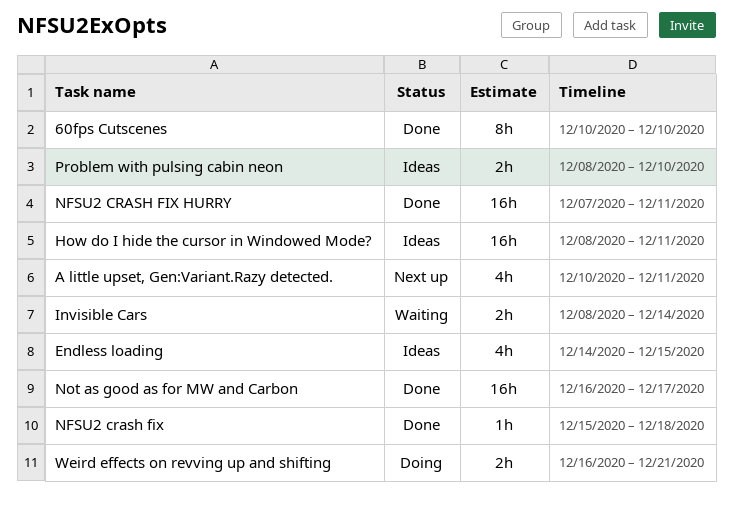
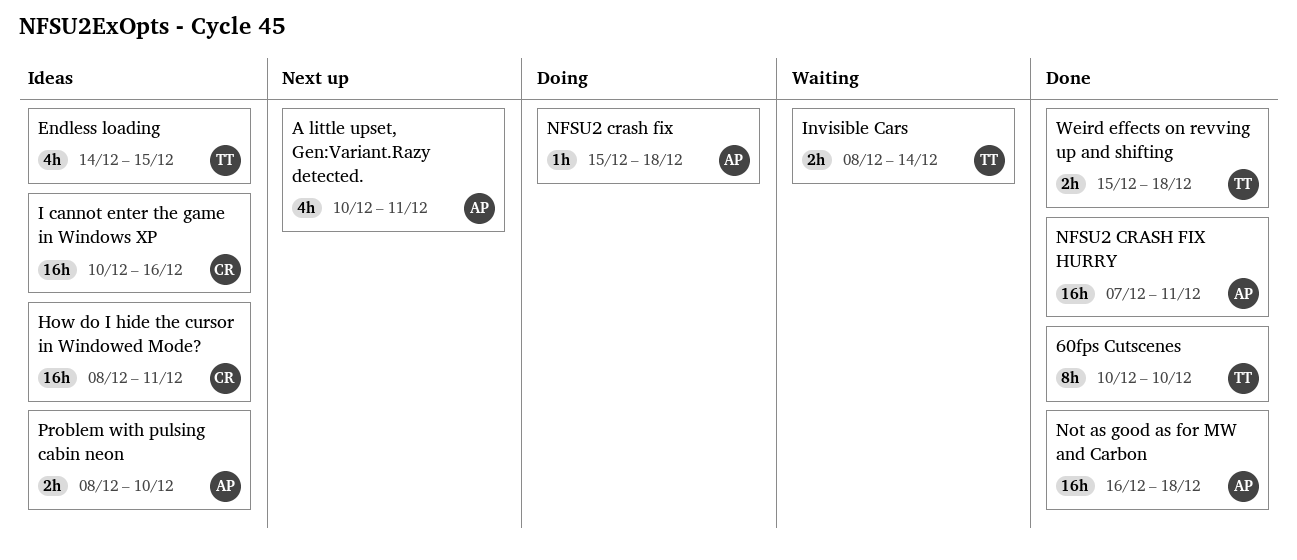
I cannot enter the game in Windows XP: none -> present
NFSU2 crash fix, status: Done -> Doing
Not as good as for MW and Carbon, due: Dec 17 -> Dec 18
Weird effects on revving up and shifting, status: Doing -> Done
Weird effects on revving up and shifting, start: Dec 16 -> Dec 15
Weird effects on revving up and shifting, due: Dec 21 -> Dec 18

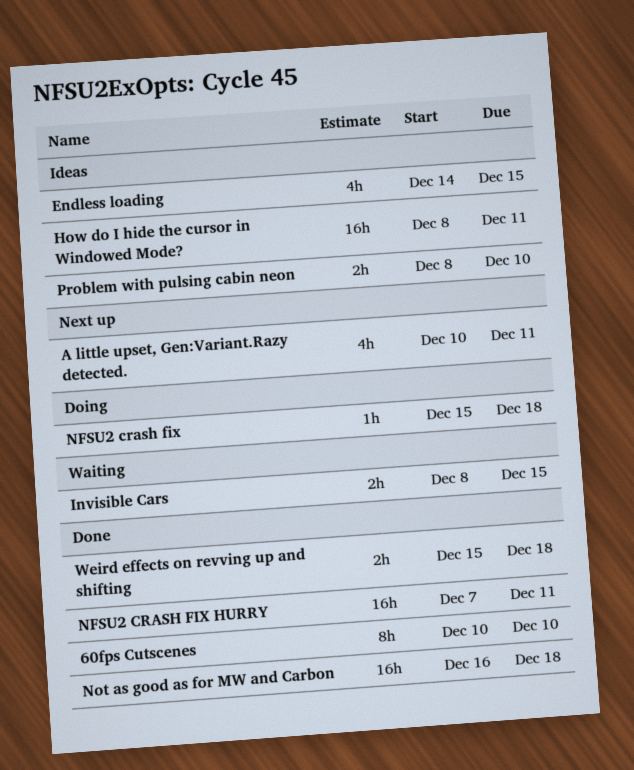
I cannot enter the game in Windows XP: present -> none
Invisible Cars, due: Dec 14 -> Dec 15

